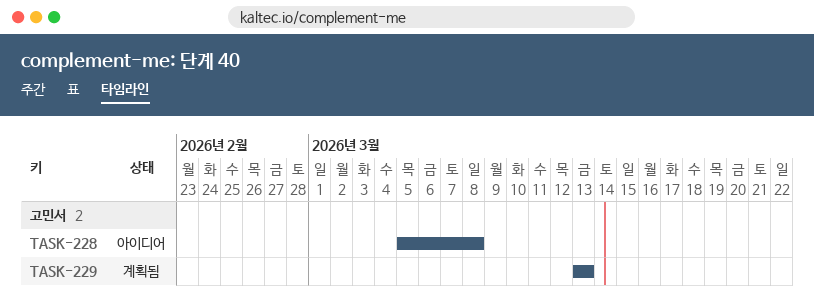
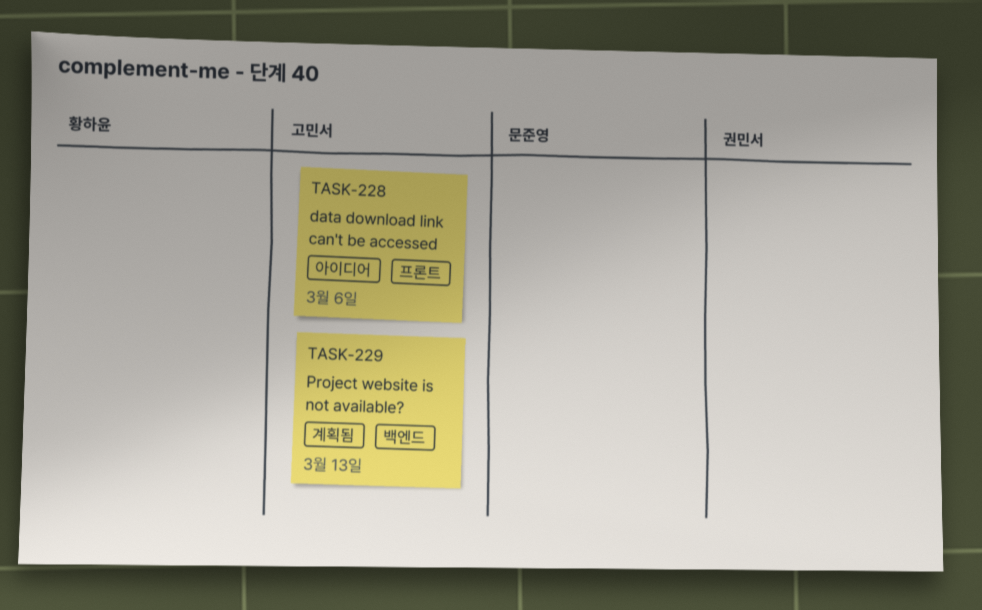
TASK-228, due: Mar 8 -> Mar 6

